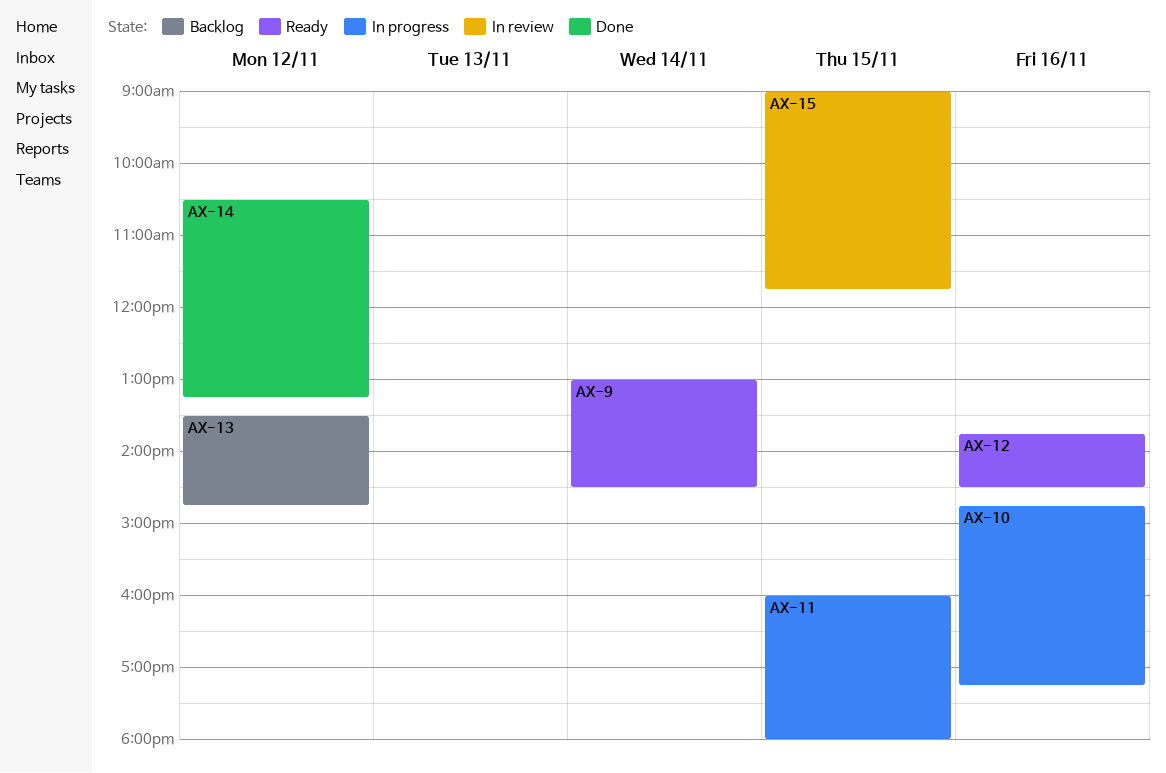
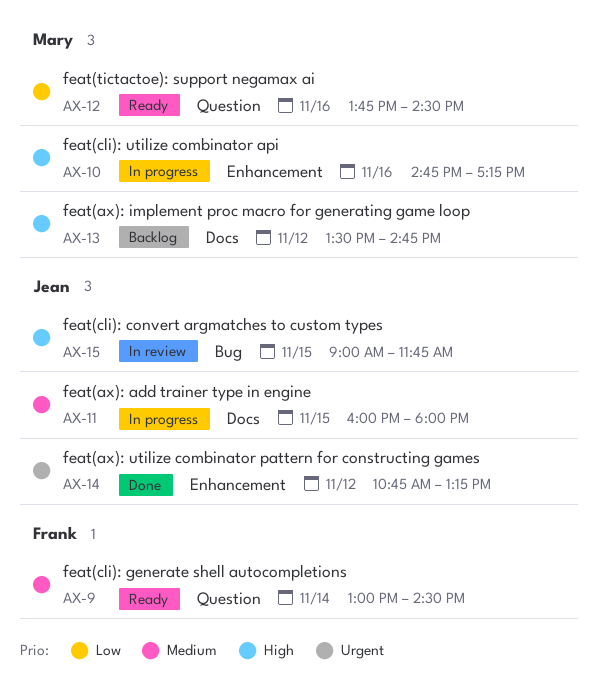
AX-14, begins: 10:30 -> 10:45

